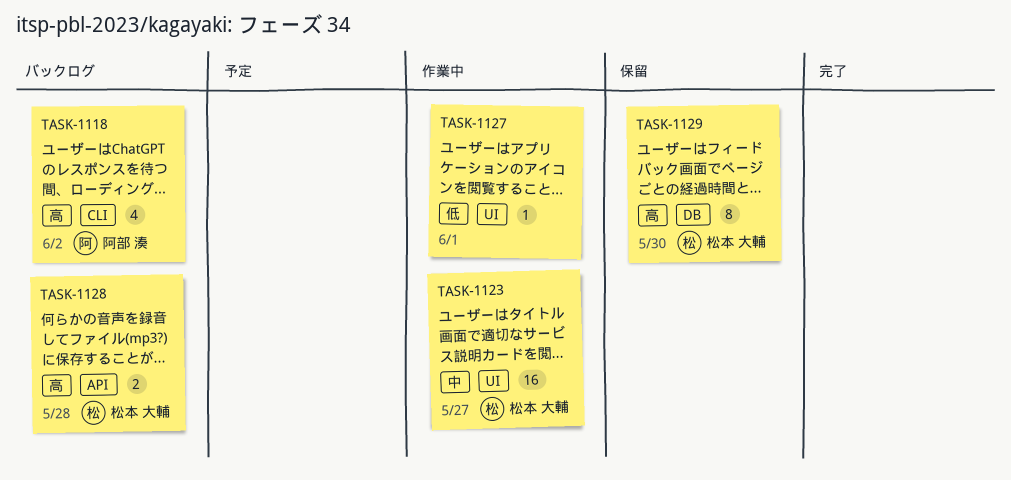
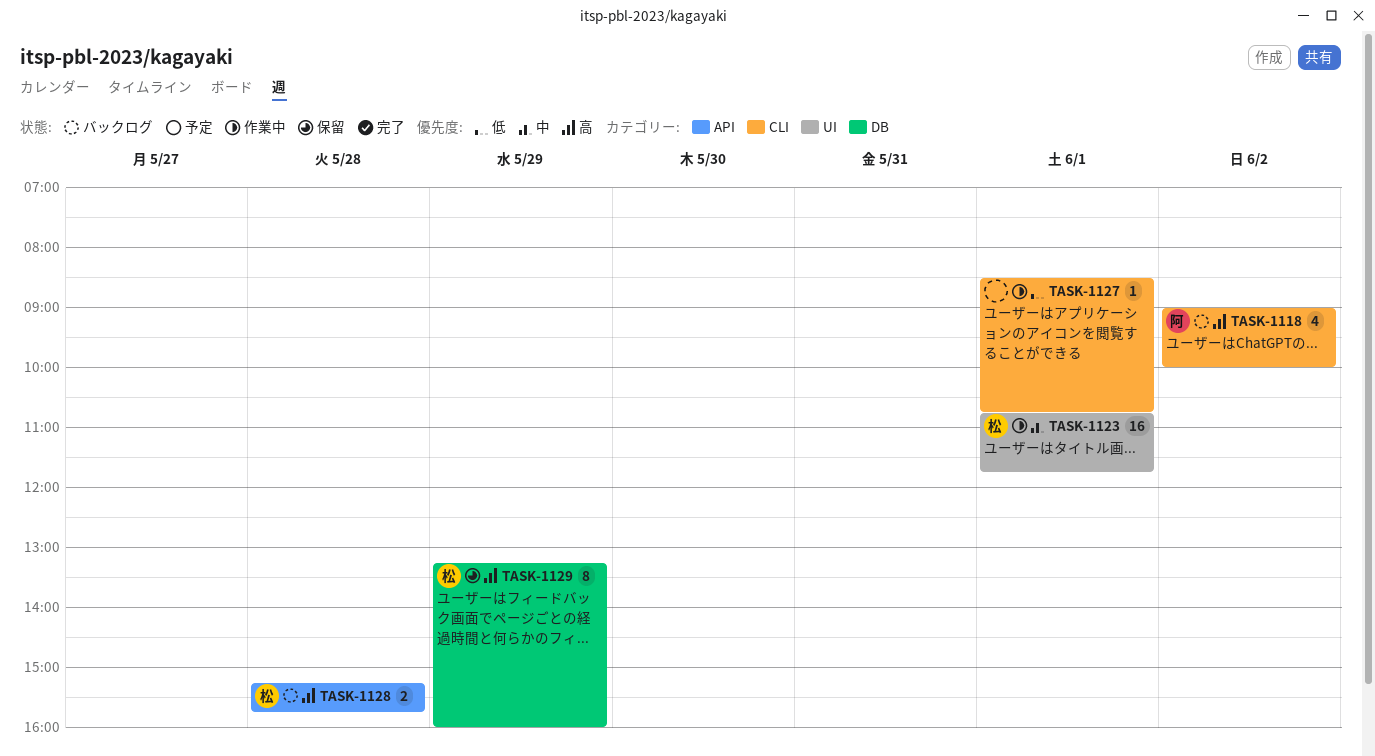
TASK-1123, day: May 27 -> Jun 1
TASK-1127, label: UI -> CLI
TASK-1129, day: May 30 -> May 29

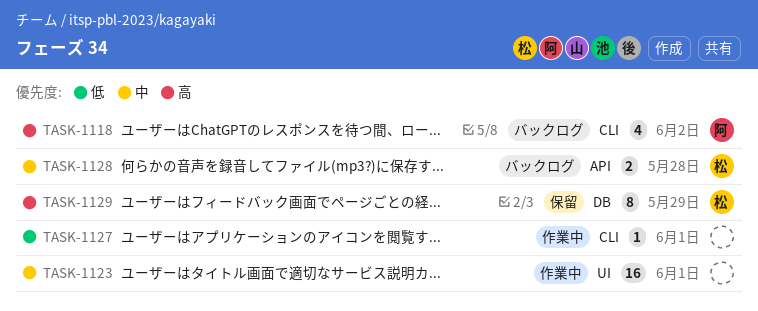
TASK-1123, owner: 松 -> none
TASK-1128, priority: 高 -> 中

